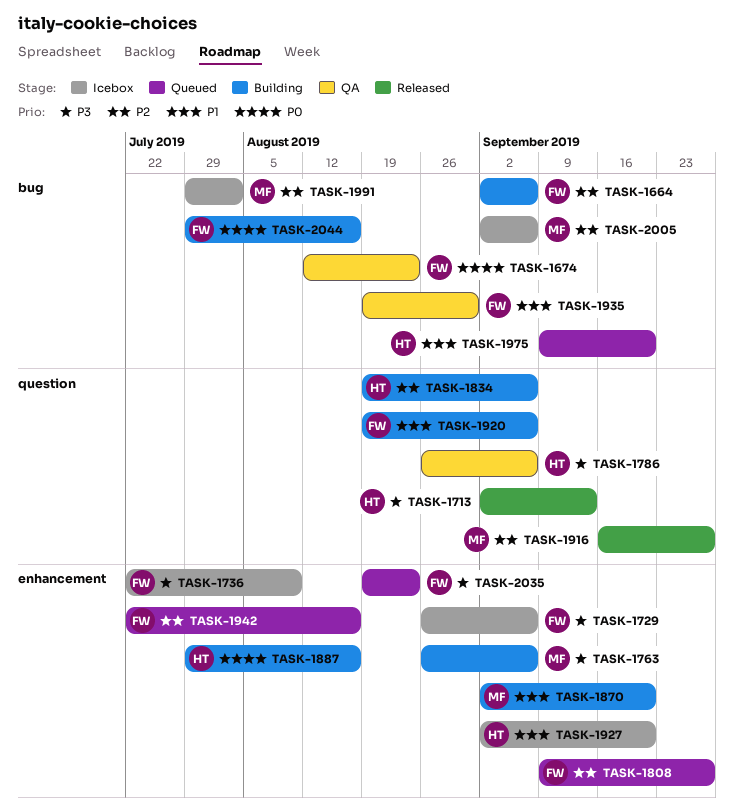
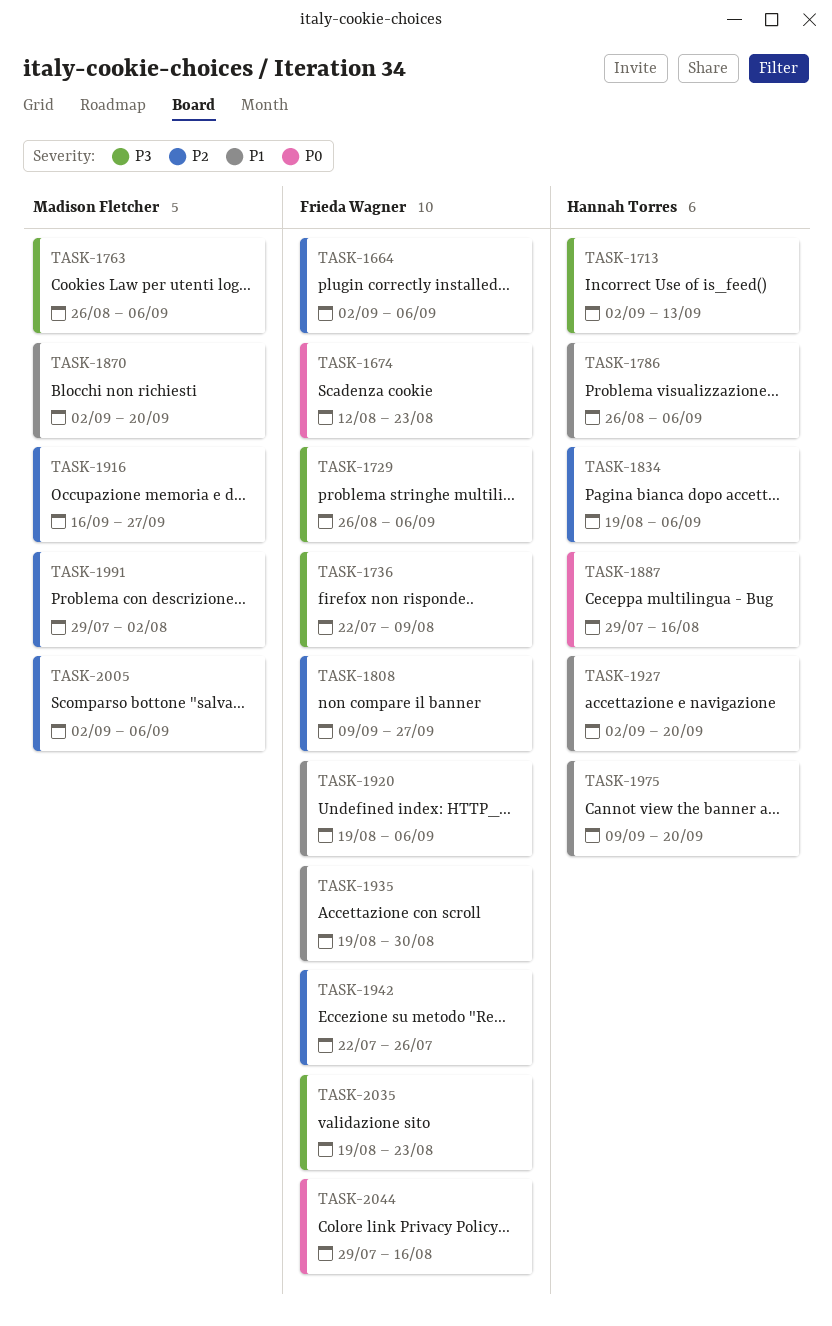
TASK-1786, priority: P3 -> P1
TASK-1942, due: Aug 16 -> Jul 26

